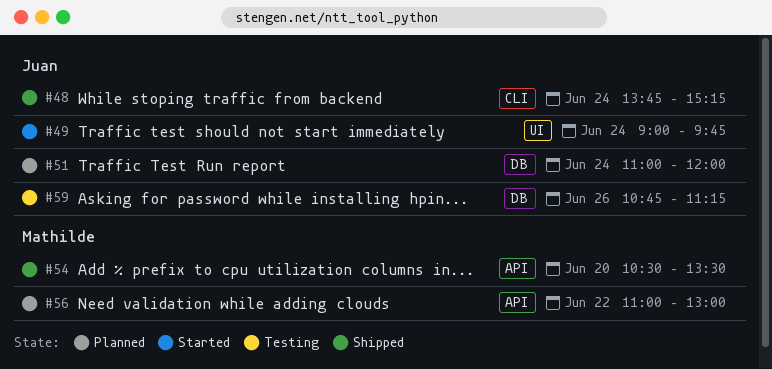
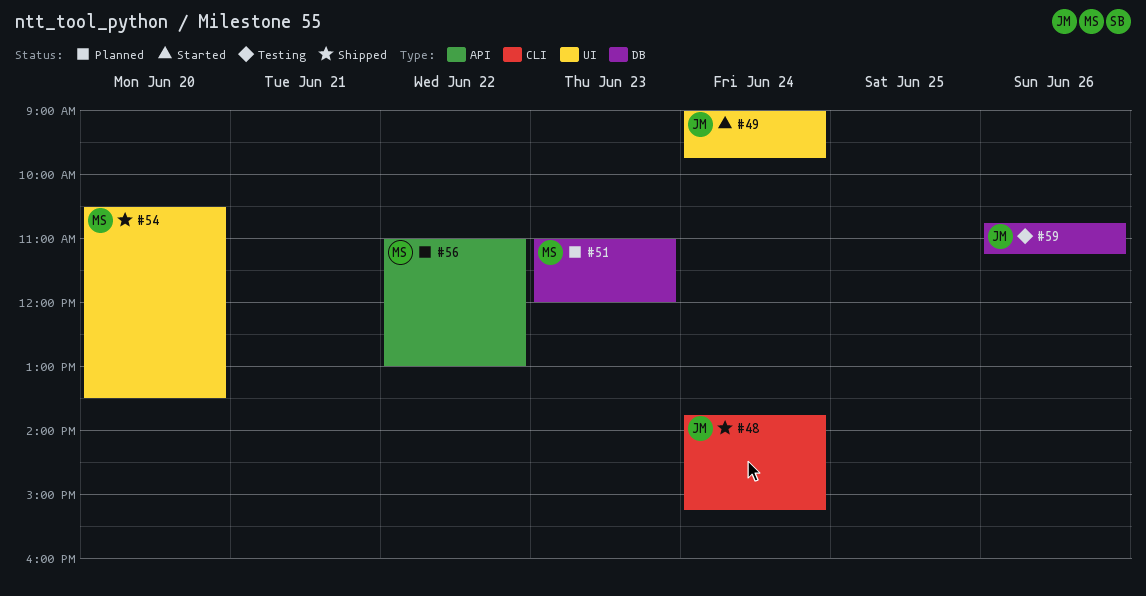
#51, owner: Juan -> Mathilde
#51, day: Jun 24 -> Jun 23
#54, label: API -> UI

